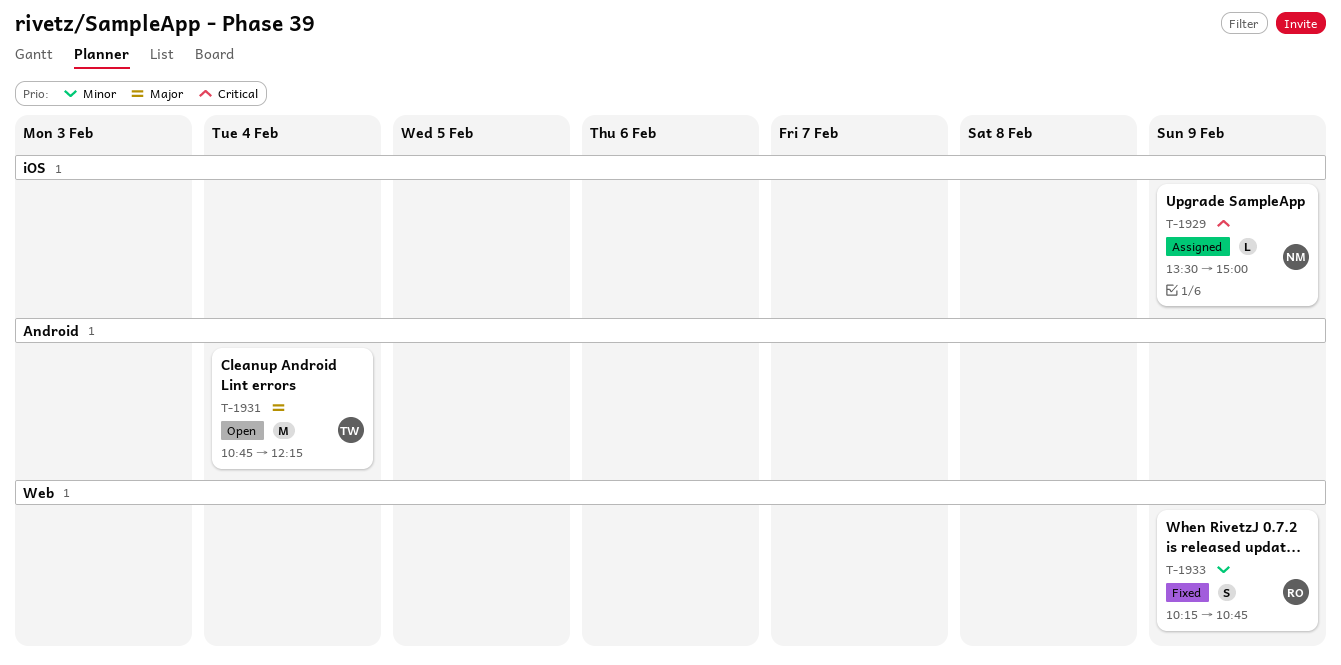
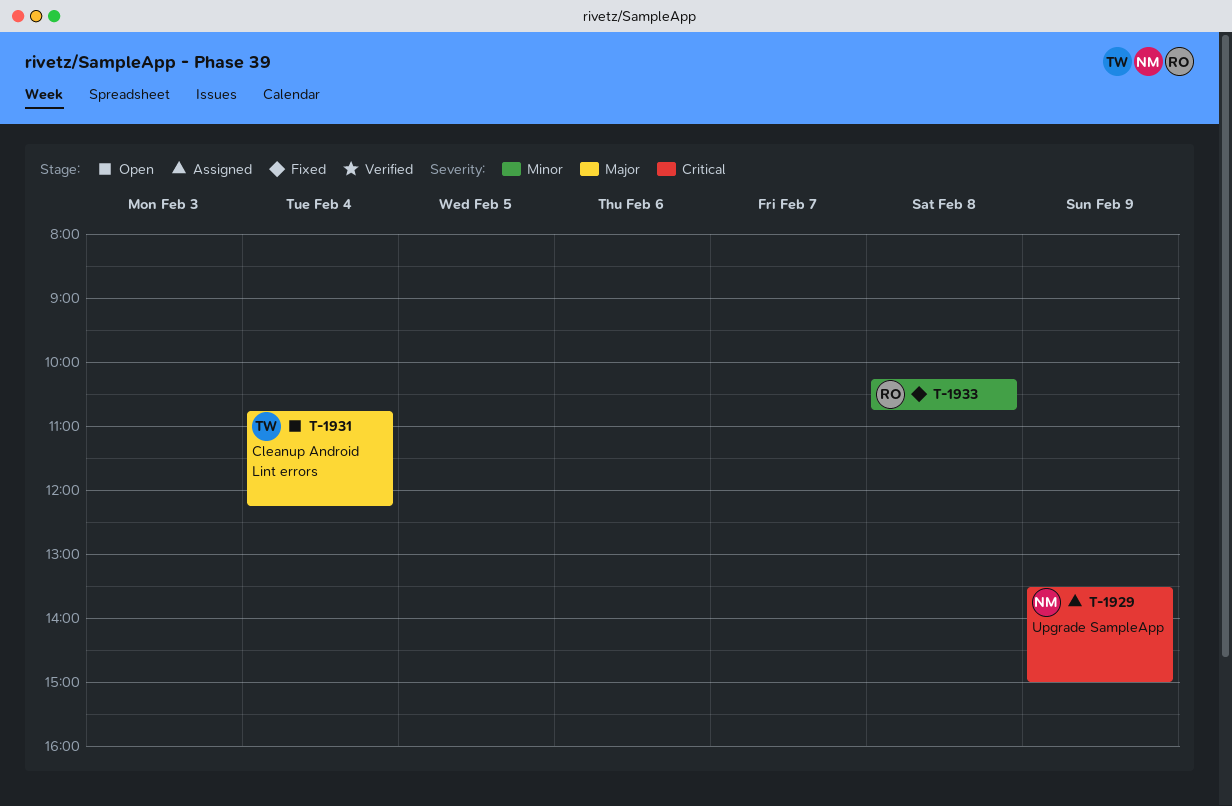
T-1933, day: Feb 9 -> Feb 8

